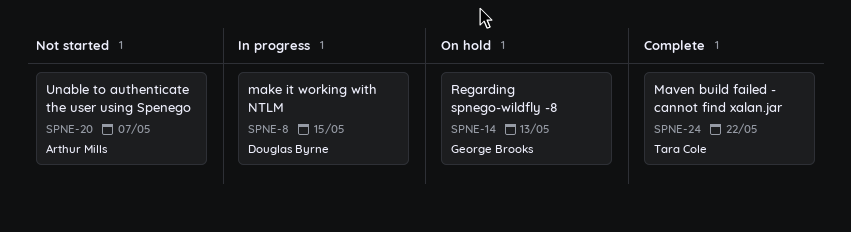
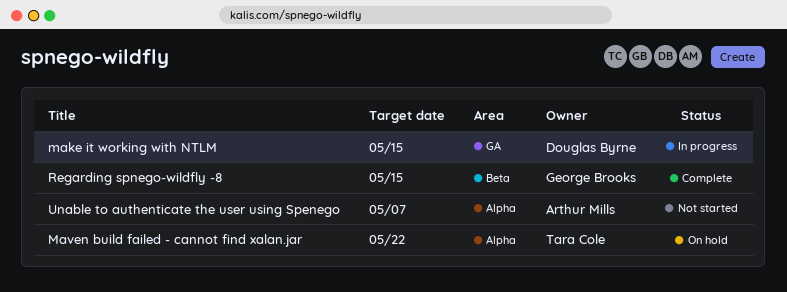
Maven build failed - cannot find xalan.jar, status: Complete -> On hold
Regarding spnego-wildfly -8, status: On hold -> Complete
Regarding spnego-wildfly -8, due: May 13 -> May 15

